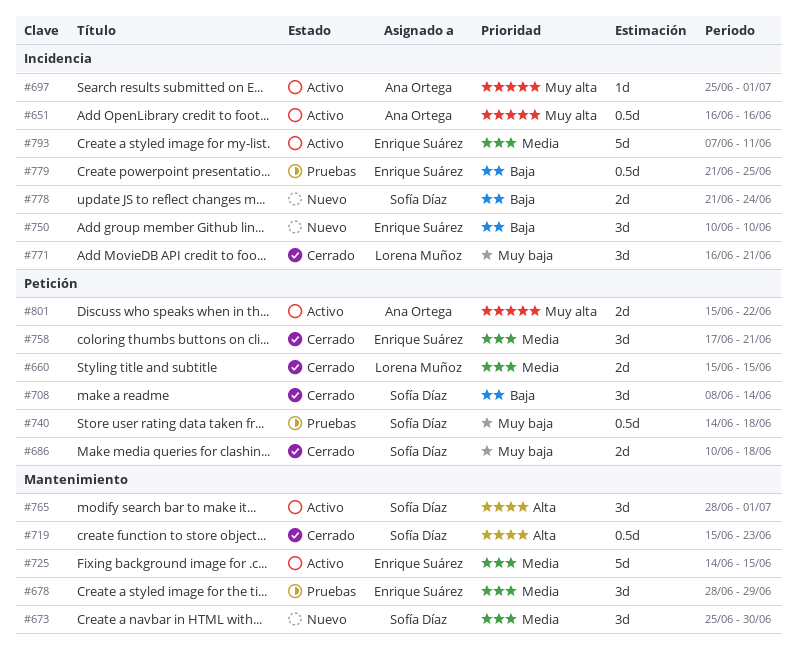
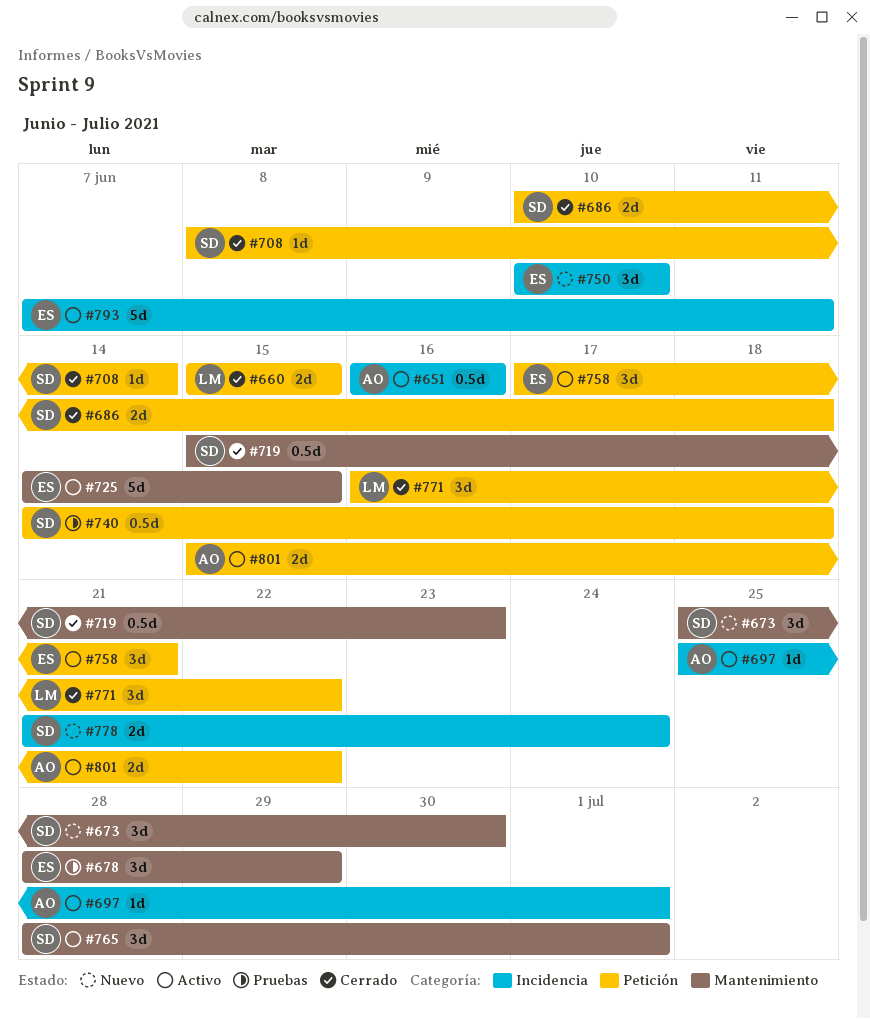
#708, estimate: 3d -> 1d
#758, status: Cerrado -> Activo
#771, label: Incidencia -> Petición
#771, due: Jun 21 -> Jun 22
#779: present -> none

